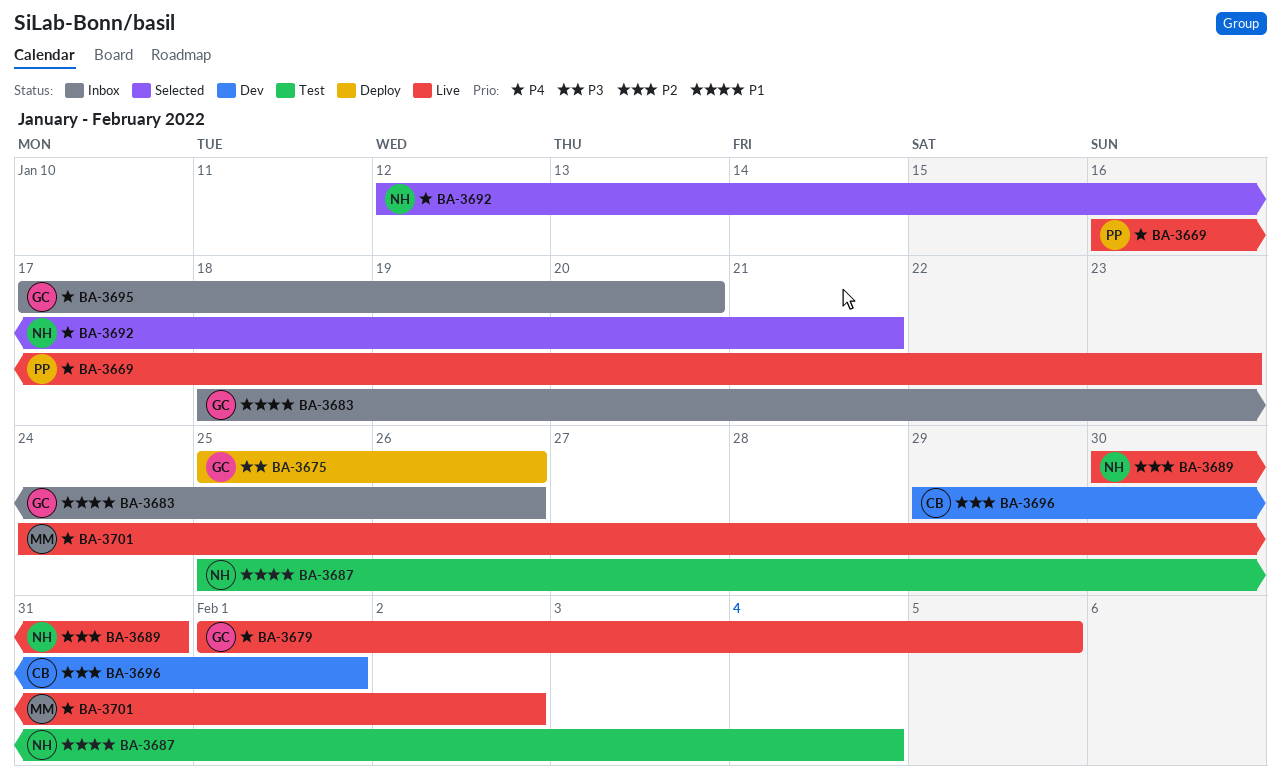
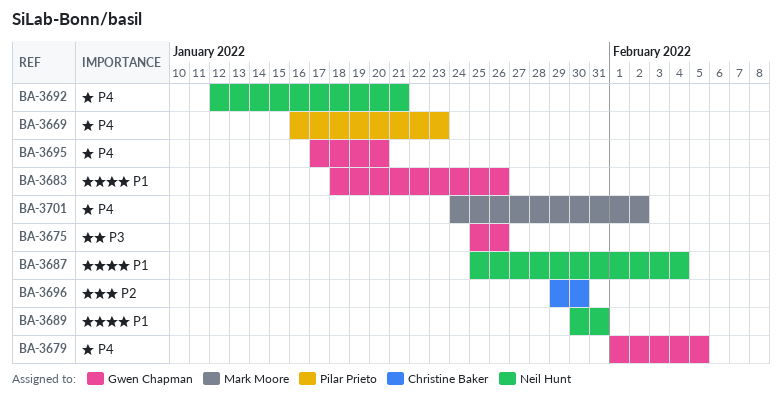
BA-3689, priority: P2 -> P1
BA-3696, due: Feb 1 -> Jan 30

